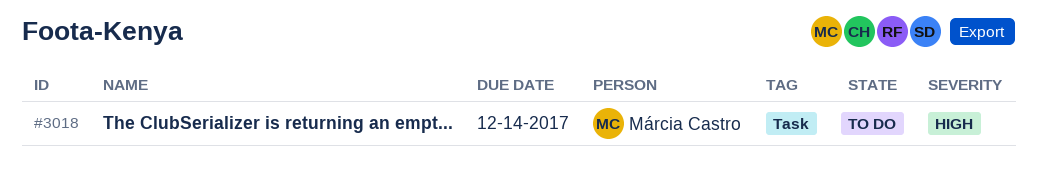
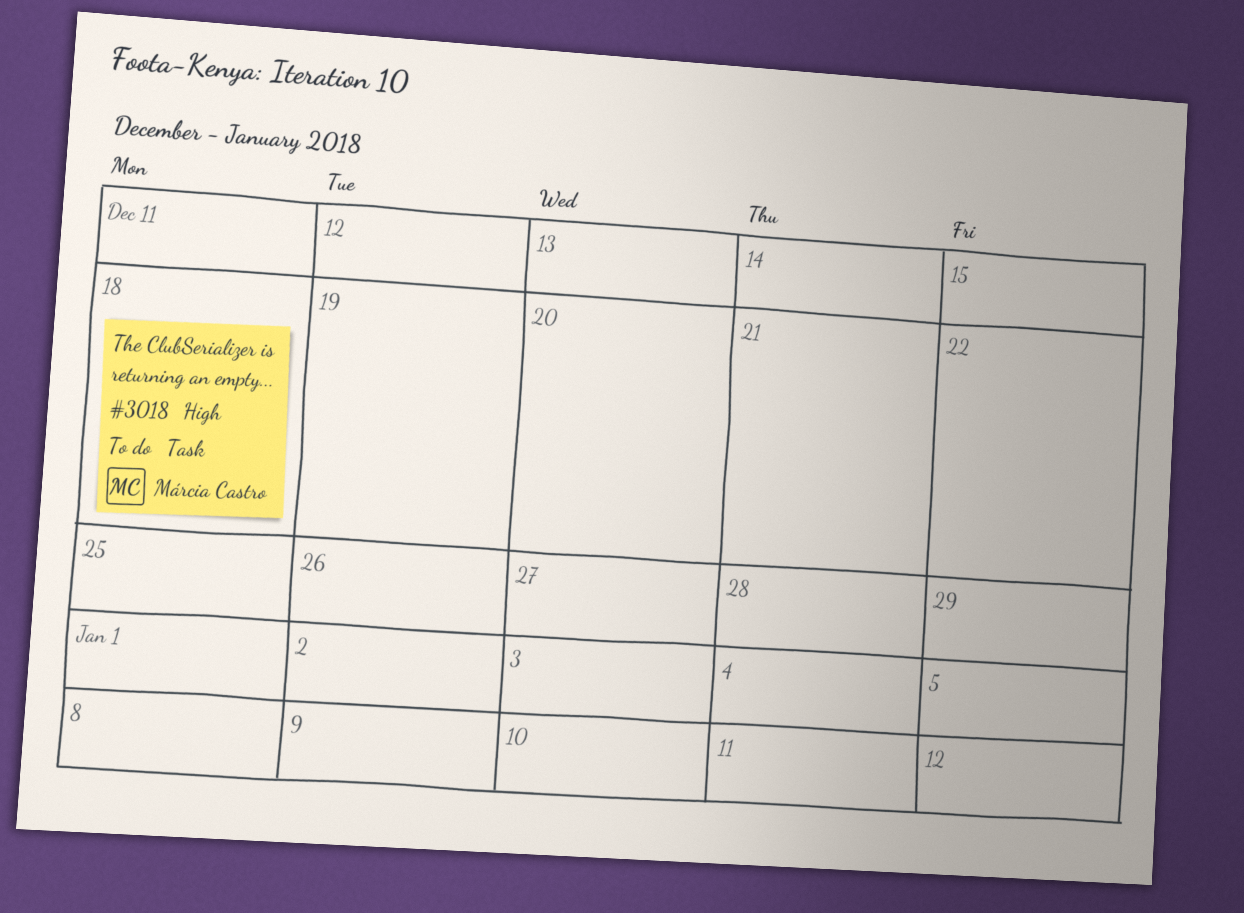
#3018, due: Dec 14 -> Dec 18

